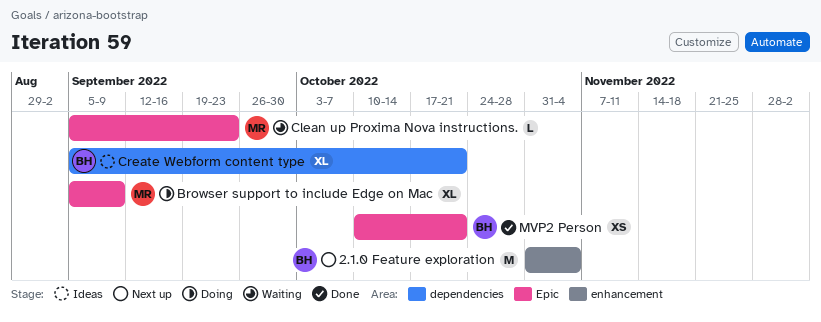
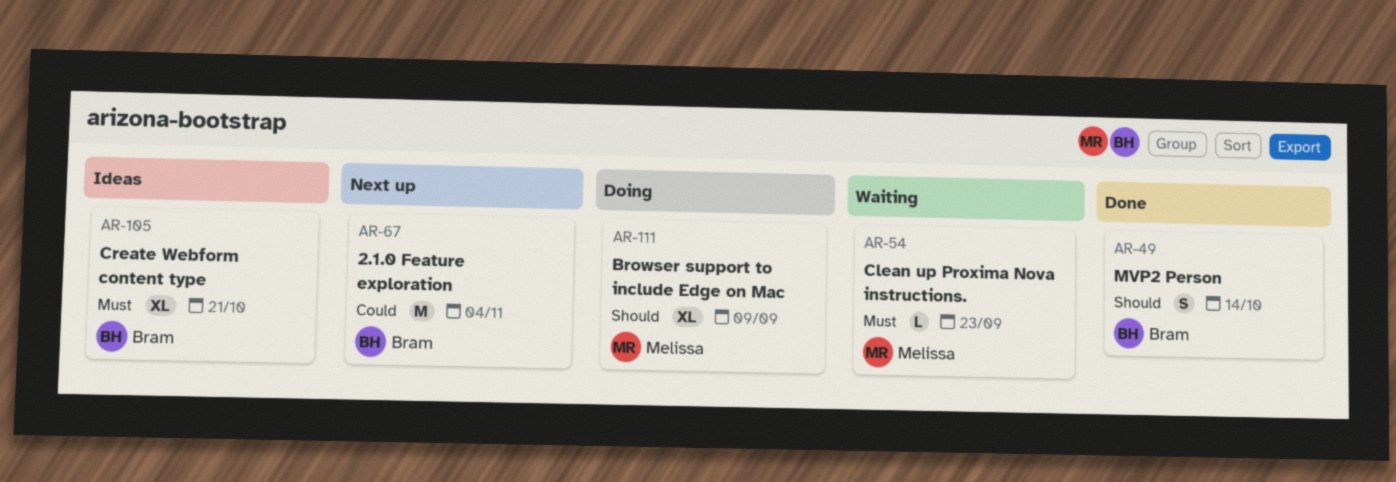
MVP2 Person, estimate: XS -> S
MVP2 Person, due: Oct 21 -> Oct 14

